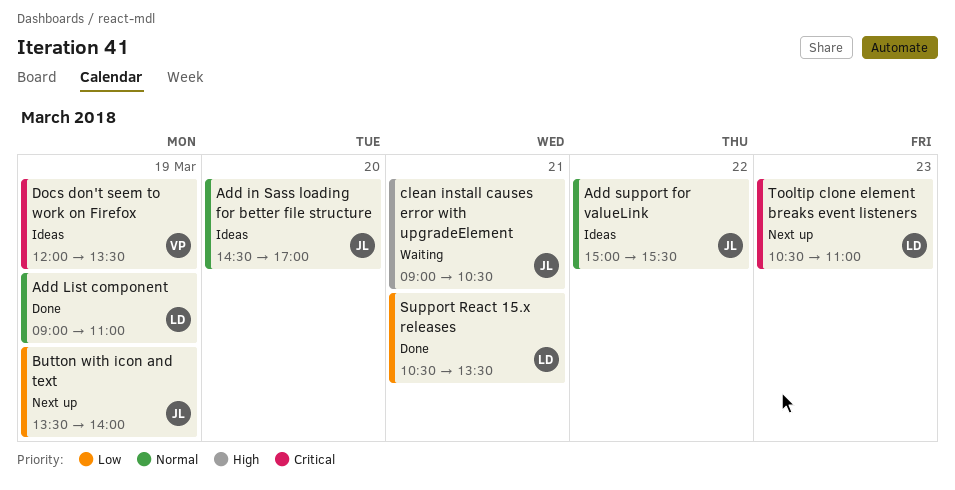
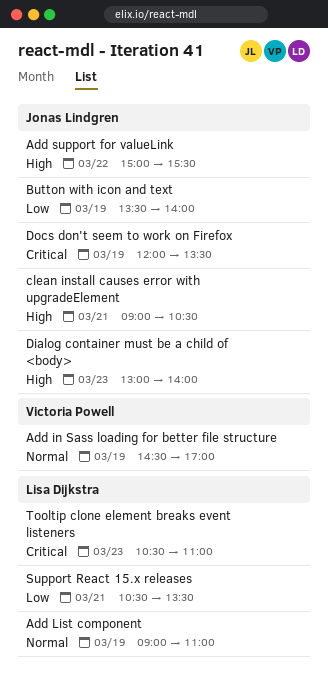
Add in Sass loading for better file structure, owner: Jonas Lindgren -> Victoria Powell
Add in Sass loading for better file structure, day: Mar 20 -> Mar 19
Add support for valueLink, priority: Normal -> High
Dialog container must be a child of <body>: none -> present
Docs don't seem to work on Firefox, owner: Victoria Powell -> Jonas Lindgren

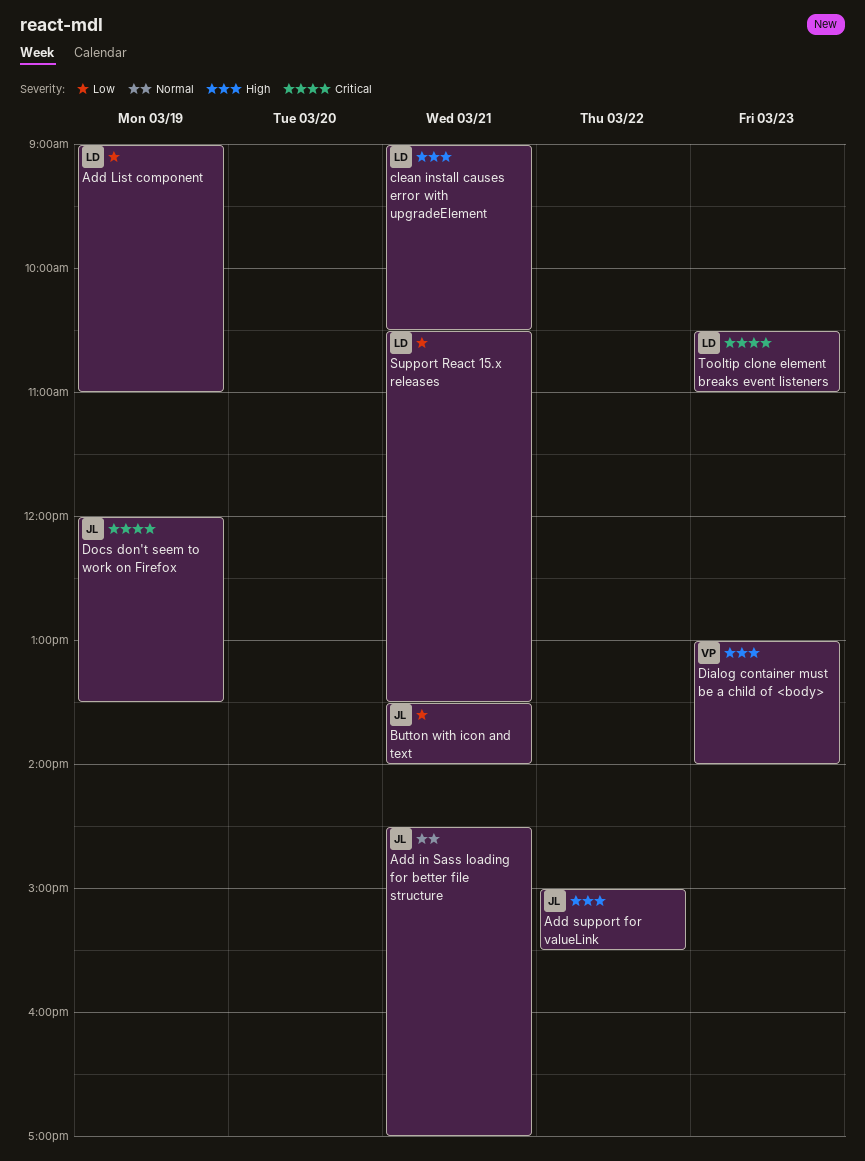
Add in Sass loading for better file structure, owner: Victoria Powell -> Jonas Lindgren
Add in Sass loading for better file structure, day: Mar 19 -> Mar 21
Add List component, priority: Normal -> Low
Button with icon and text, day: Mar 19 -> Mar 21
clean install causes error with upgradeElement, owner: Jonas Lindgren -> Lisa Dijkstra
Dialog container must be a child of <body>, owner: Jonas Lindgren -> Victoria Powell

